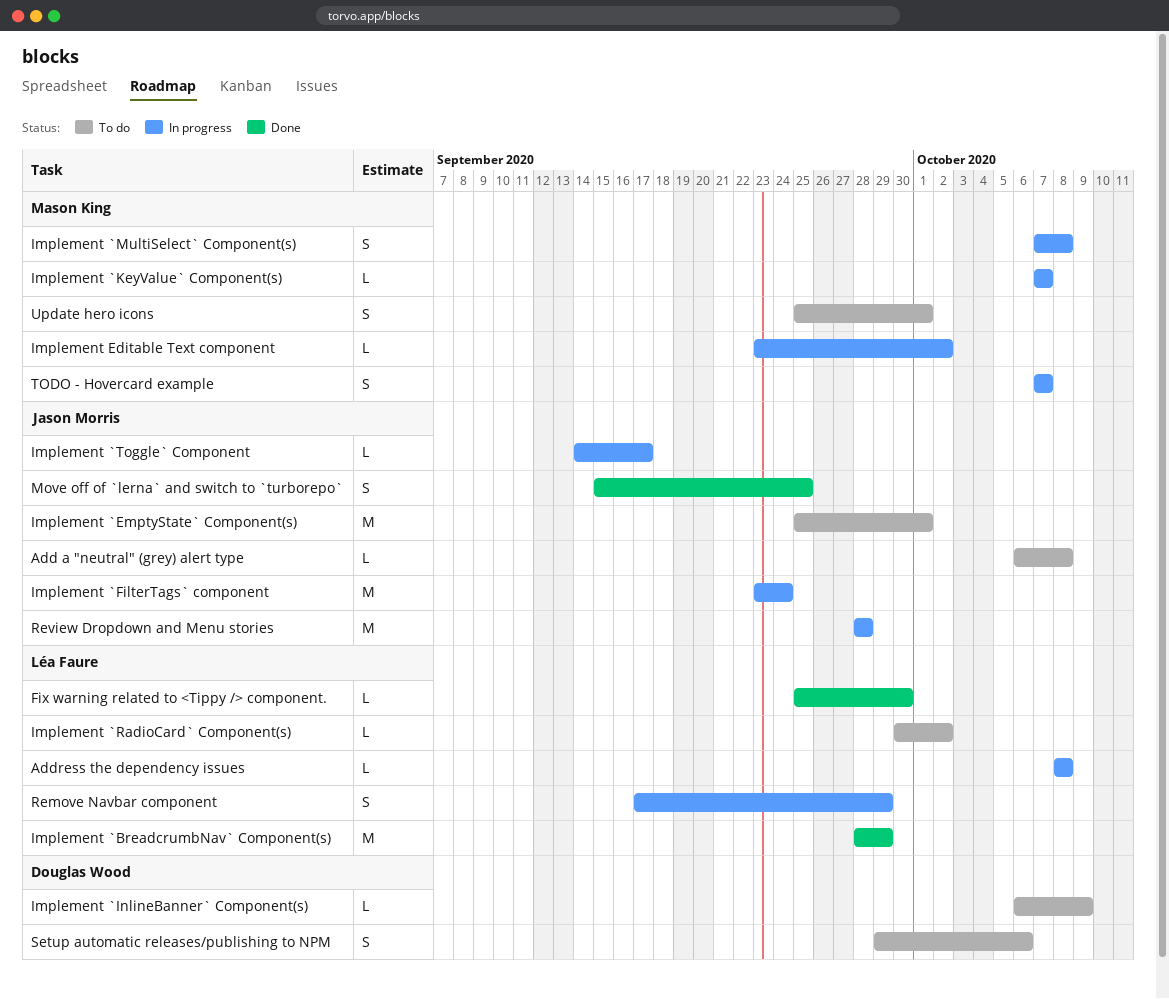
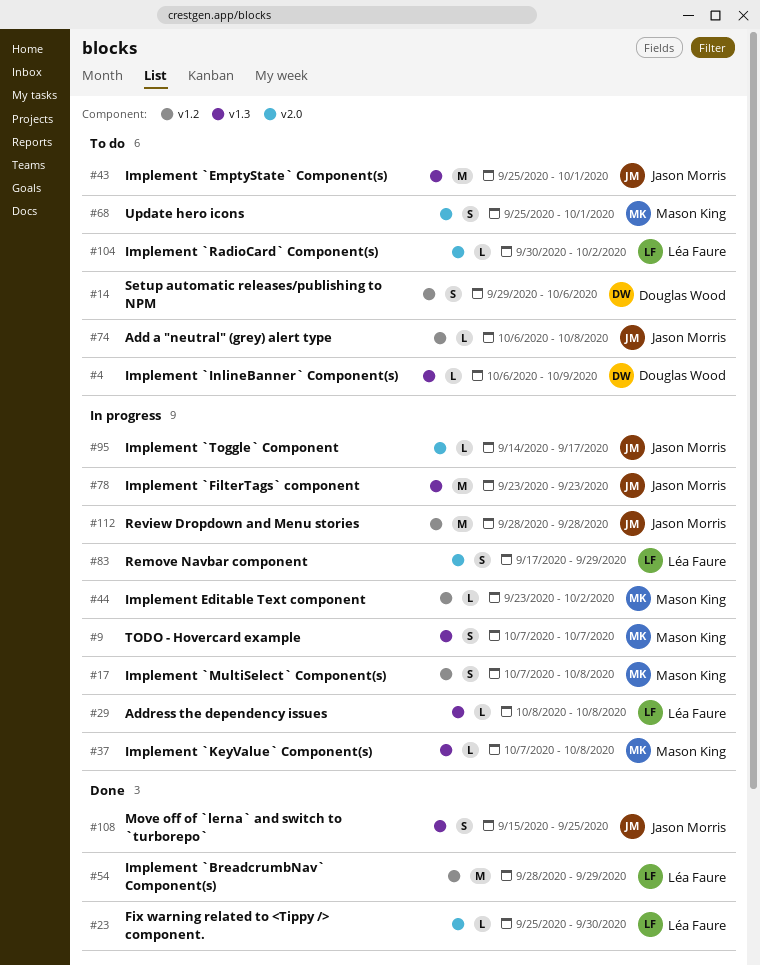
Implement `FilterTags` component, due: Sep 24 -> Sep 23
Implement `KeyValue` Component(s), due: Oct 7 -> Oct 8

